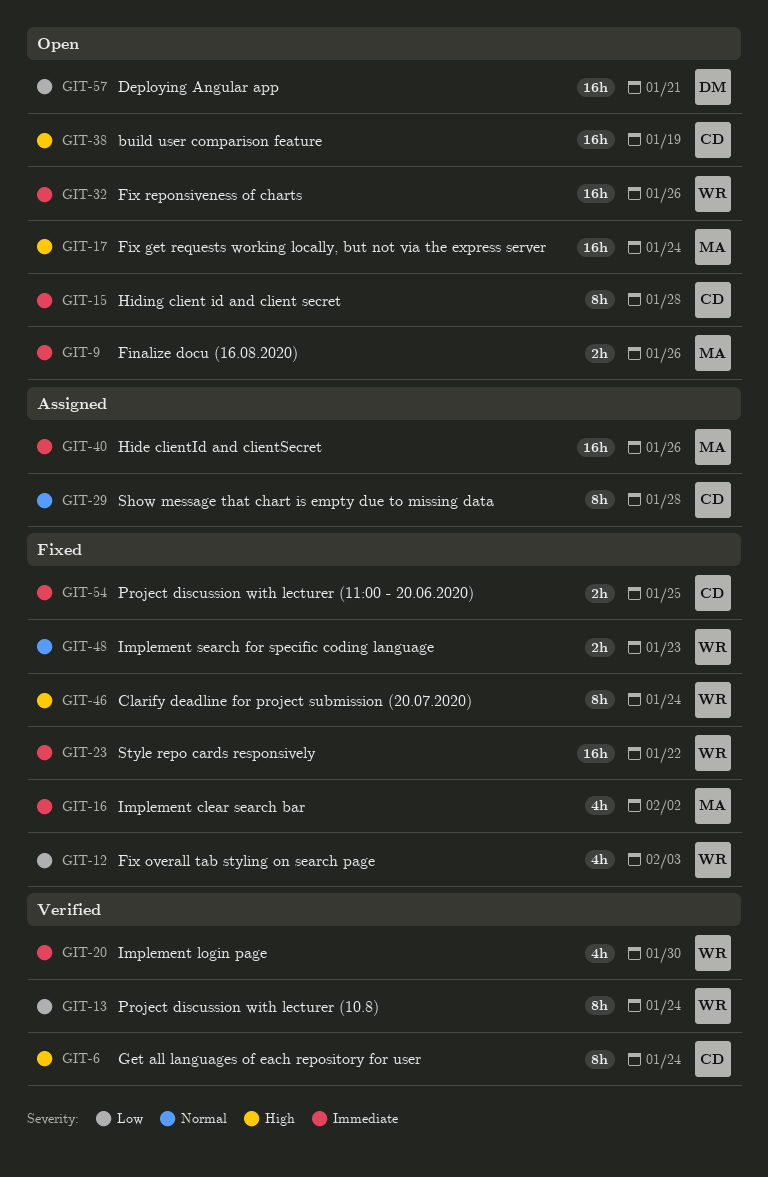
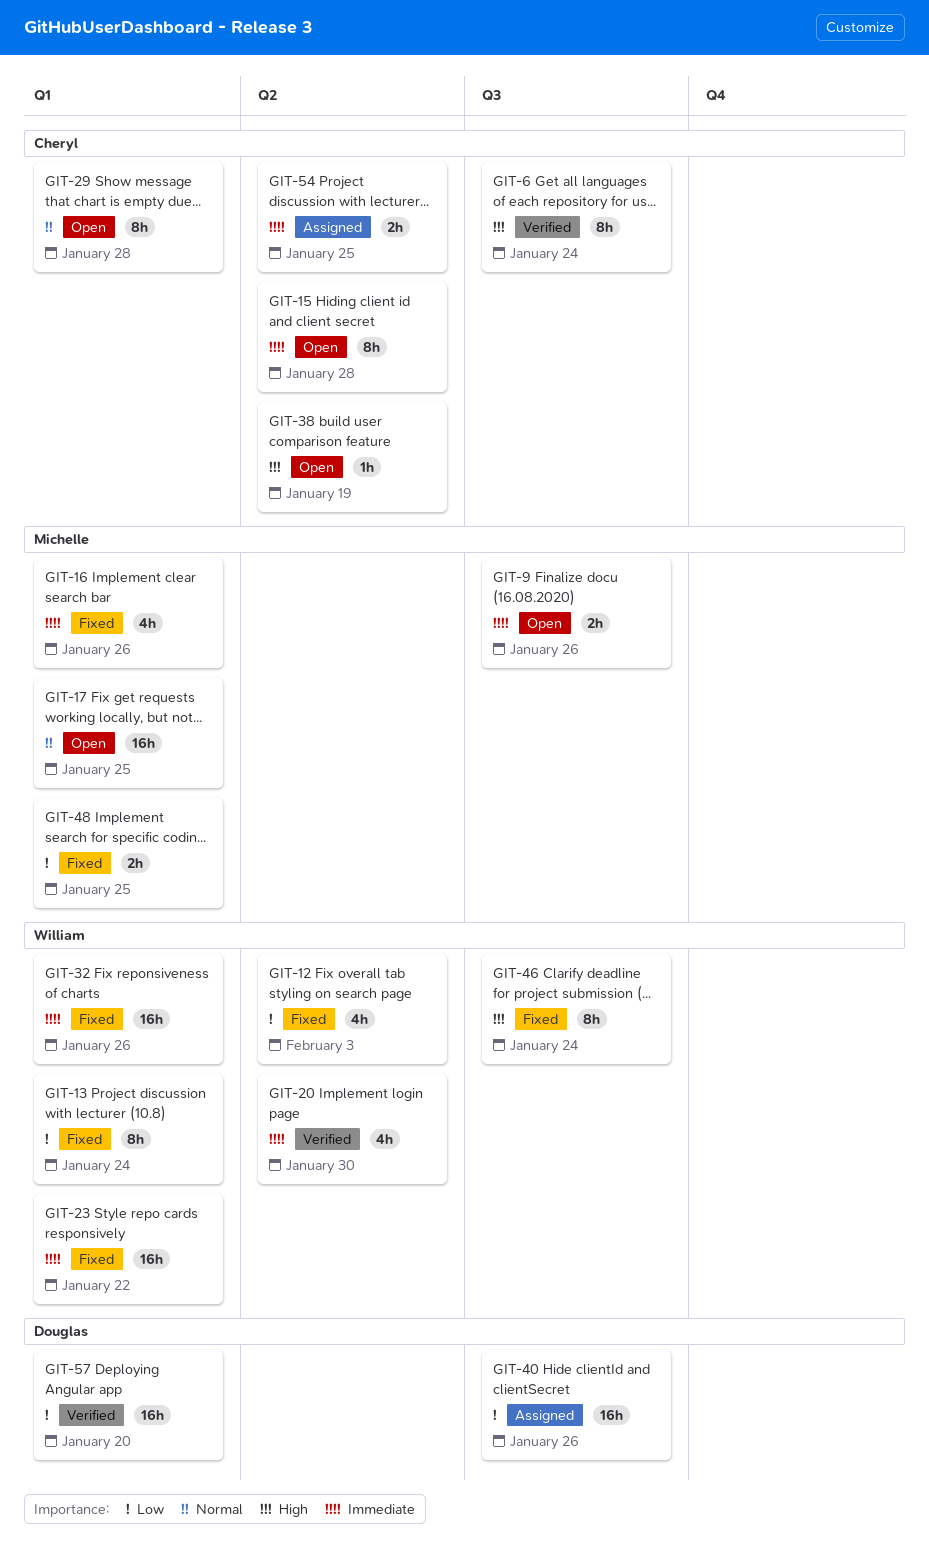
GIT-13, status: Verified -> Fixed
GIT-16, due: Feb 2 -> Jan 26
GIT-17, priority: High -> Normal
GIT-17, due: Jan 24 -> Jan 25
GIT-29, status: Assigned -> Open
GIT-32, status: Open -> Fixed
GIT-38, estimate: 16h -> 1h
GIT-40, owner: Michelle -> Douglas
GIT-40, priority: Immediate -> Low
GIT-48, owner: William -> Michelle
GIT-48, priority: Normal -> Low
GIT-48, due: Jan 23 -> Jan 25
GIT-54, status: Fixed -> Assigned
GIT-57, status: Open -> Verified
GIT-57, due: Jan 21 -> Jan 20

